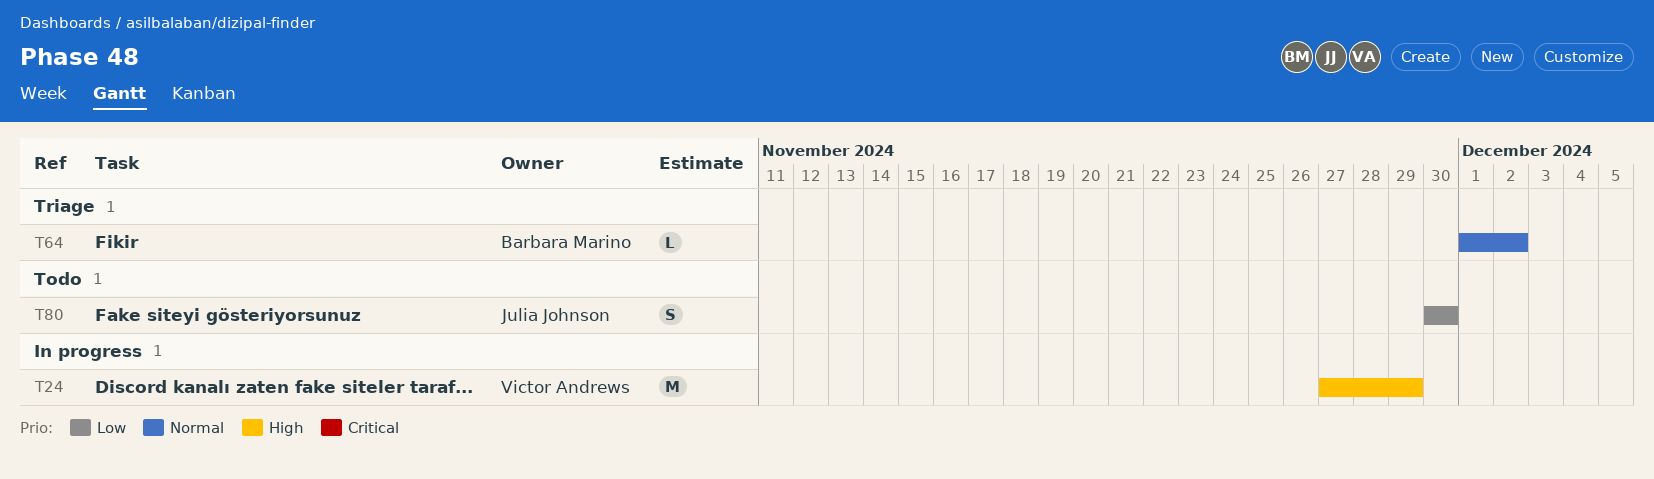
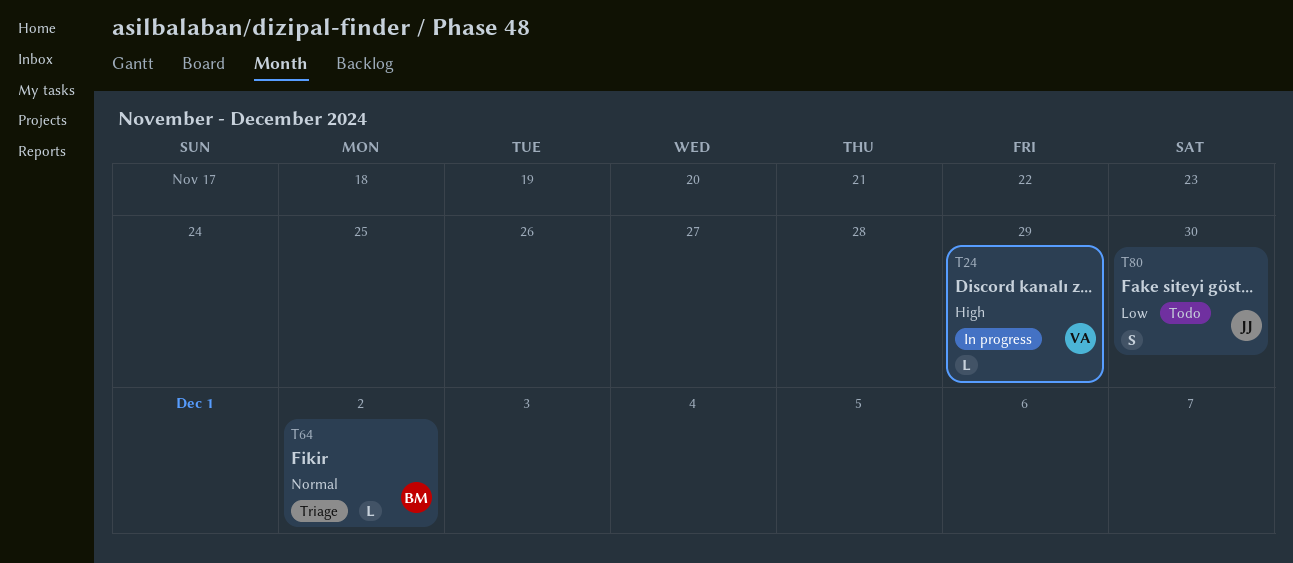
T24, estimate: M -> L

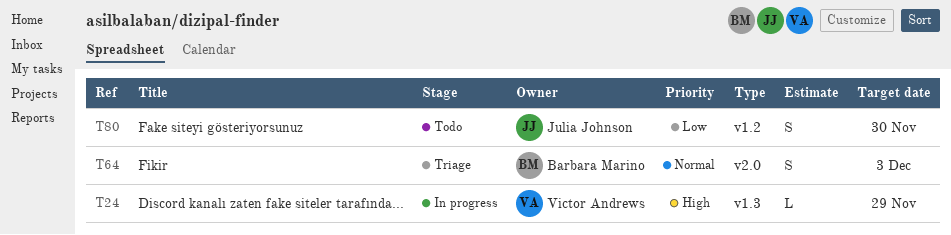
T64, estimate: L -> S
T64, due: Dec 2 -> Dec 3

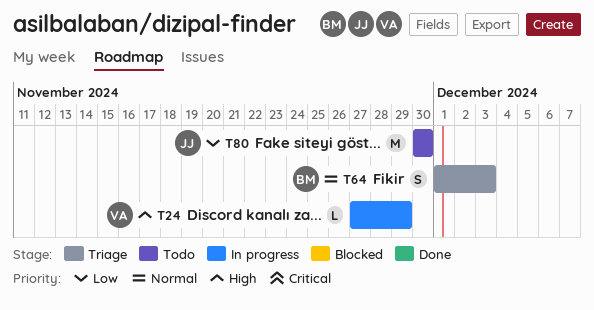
T80, estimate: S -> M

